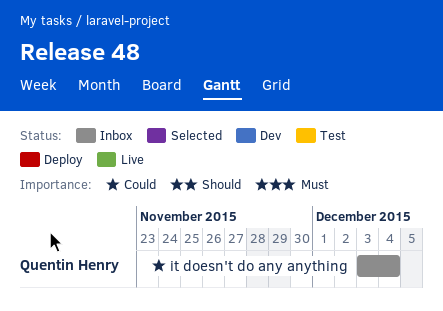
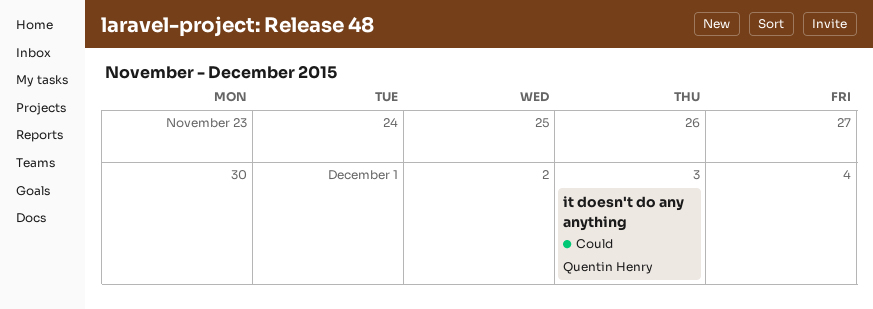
it doesn't do any anything, due: Dec 4 -> Dec 3

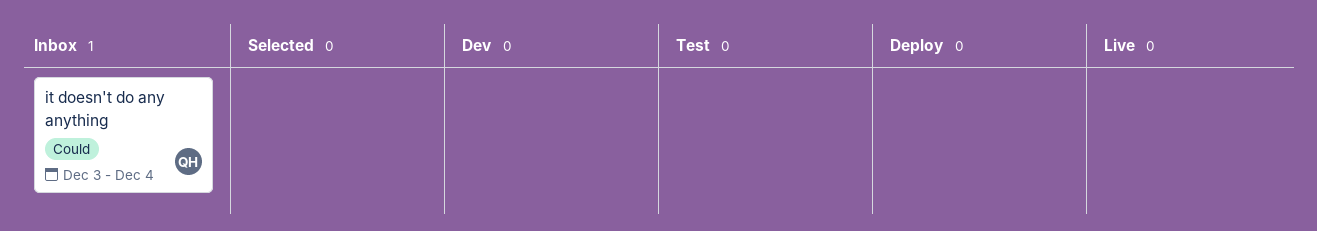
it doesn't do any anything, due: Dec 3 -> Dec 4

